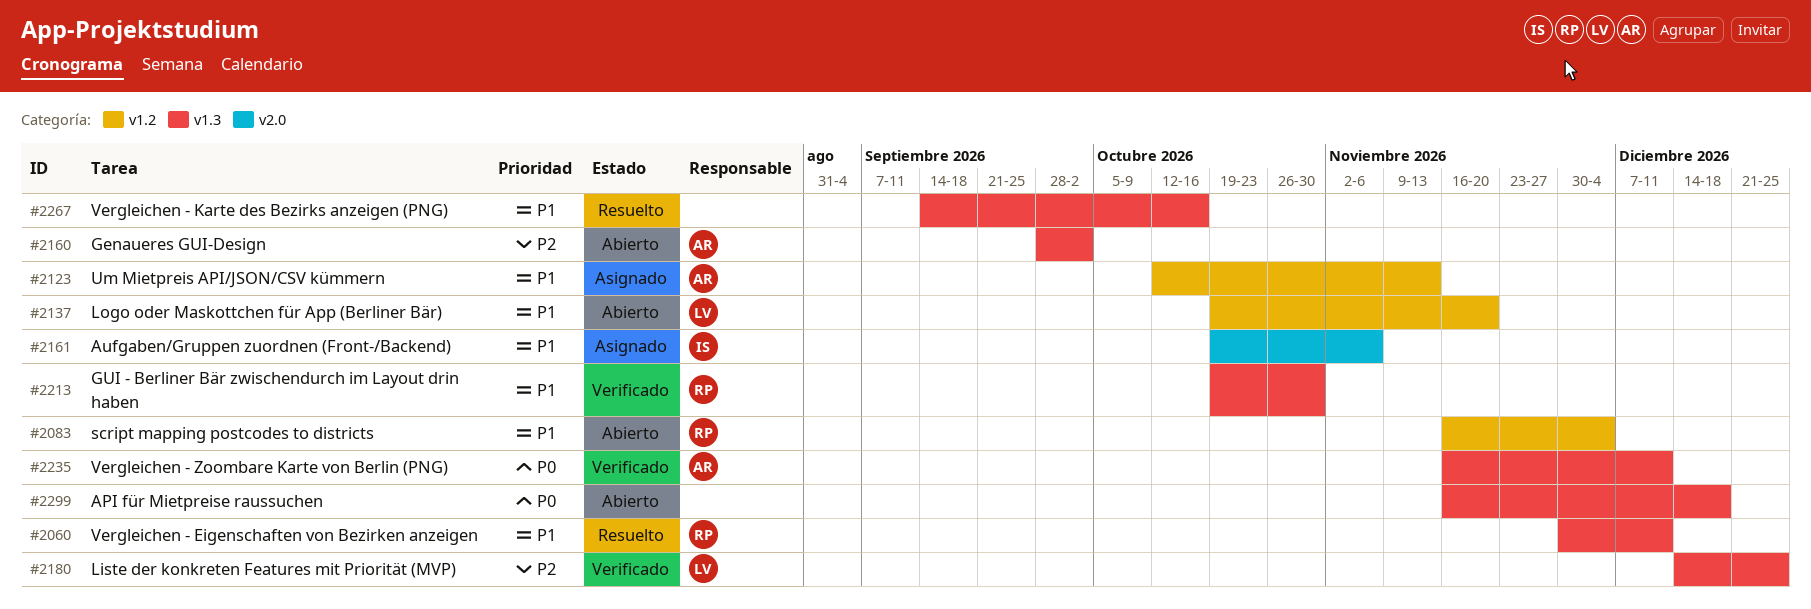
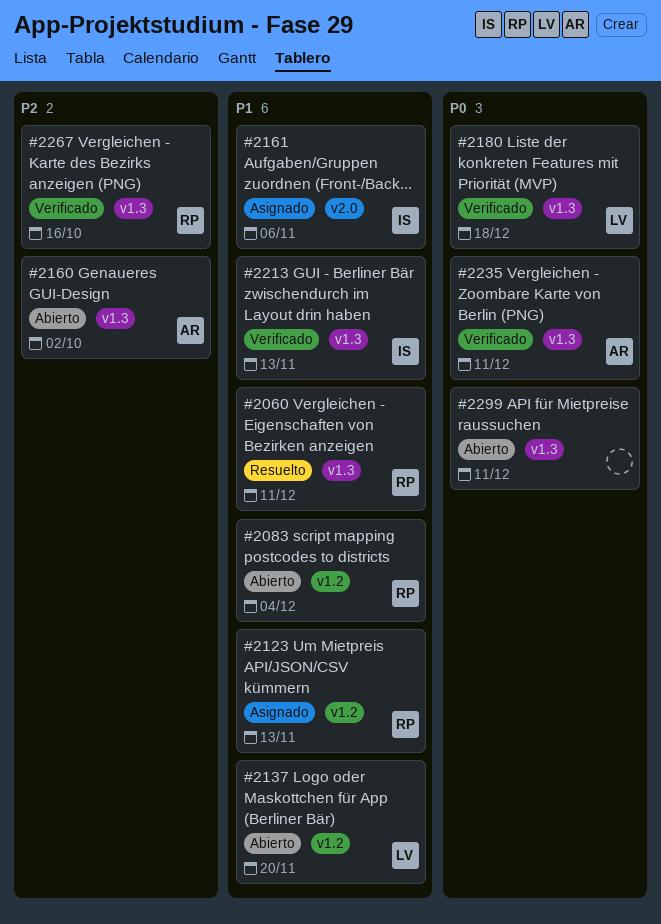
#2123, owner: AR -> RP
#2180, priority: P2 -> P0
#2180, due: Dec 25 -> Dec 18
#2213, owner: RP -> IS
#2213, due: Oct 30 -> Nov 13
#2267, status: Resuelto -> Verificado
#2267, owner: none -> RP
#2267, priority: P1 -> P2
#2299, due: Dec 18 -> Dec 11

